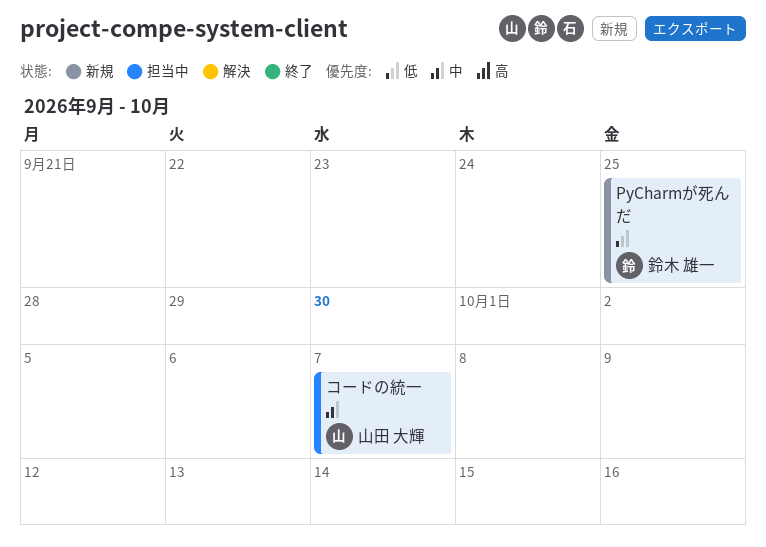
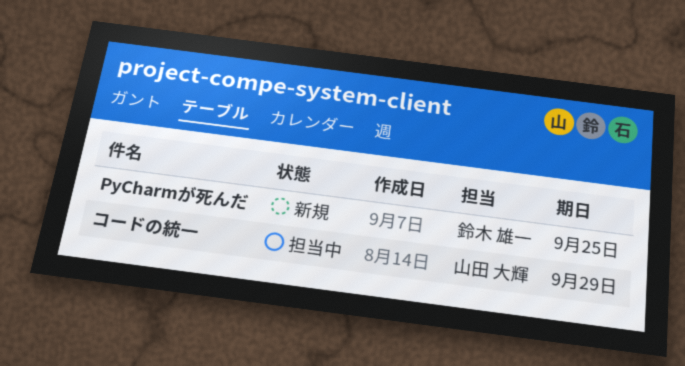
コードの統一, due: Oct 7 -> Sep 29

